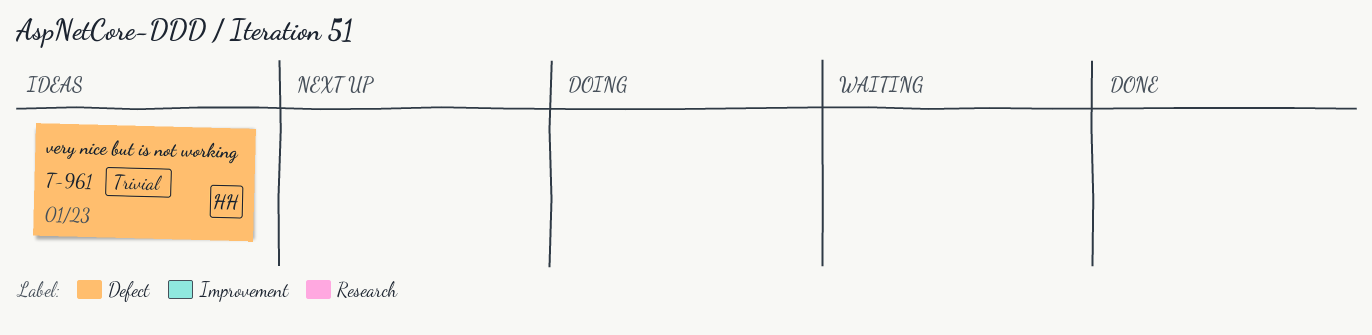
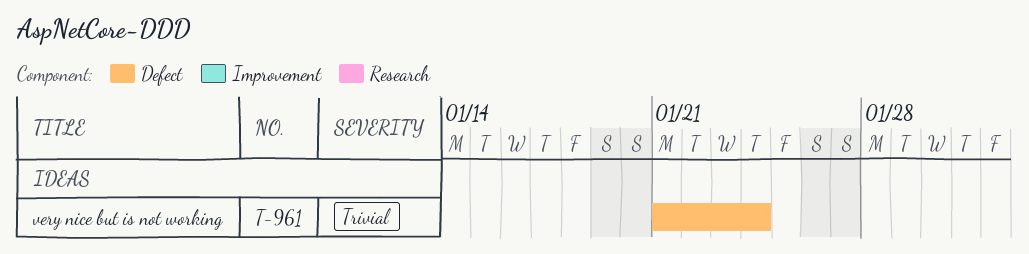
T-961, due: Jan 23 -> Jan 24

